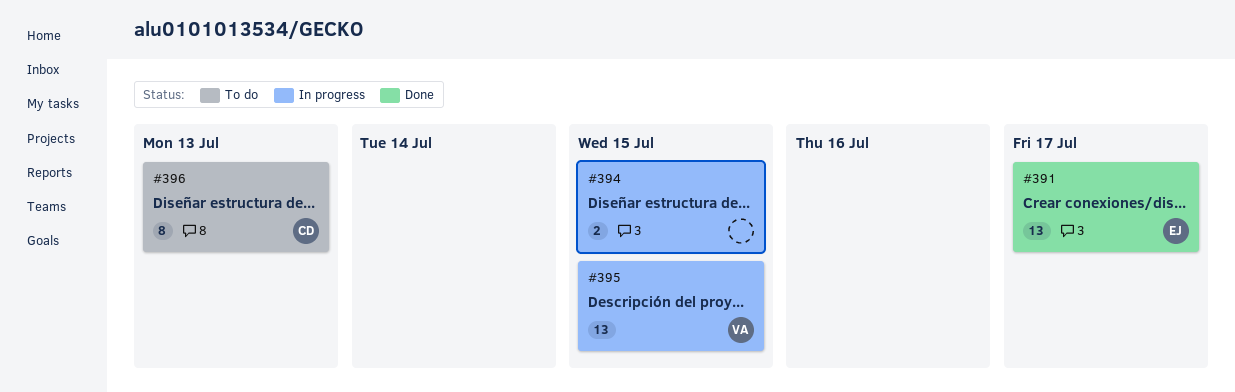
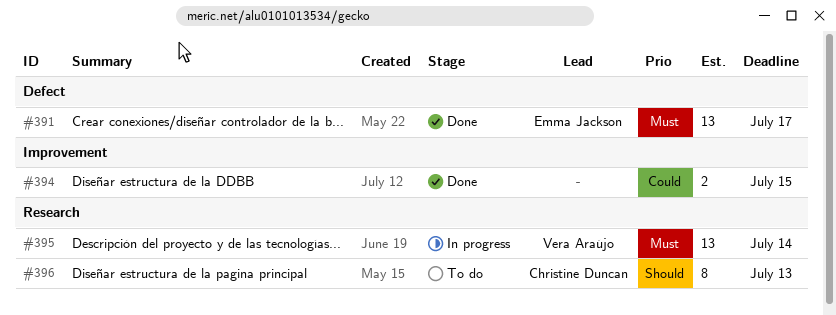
#394, status: In progress -> Done
#395, due: Jul 15 -> Jul 14

